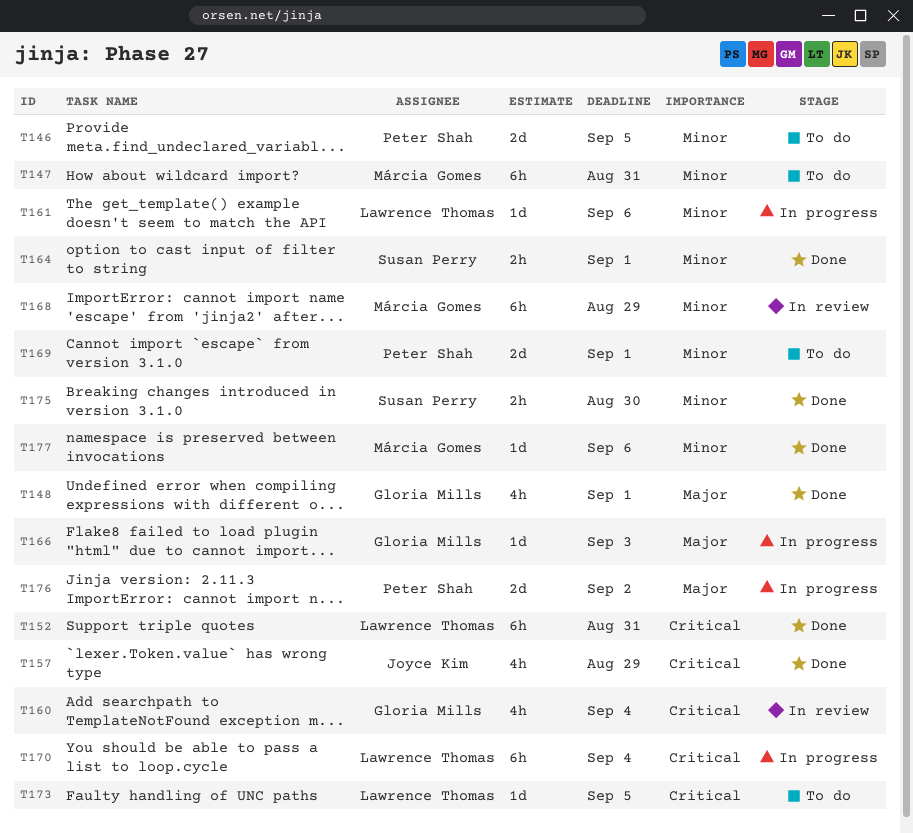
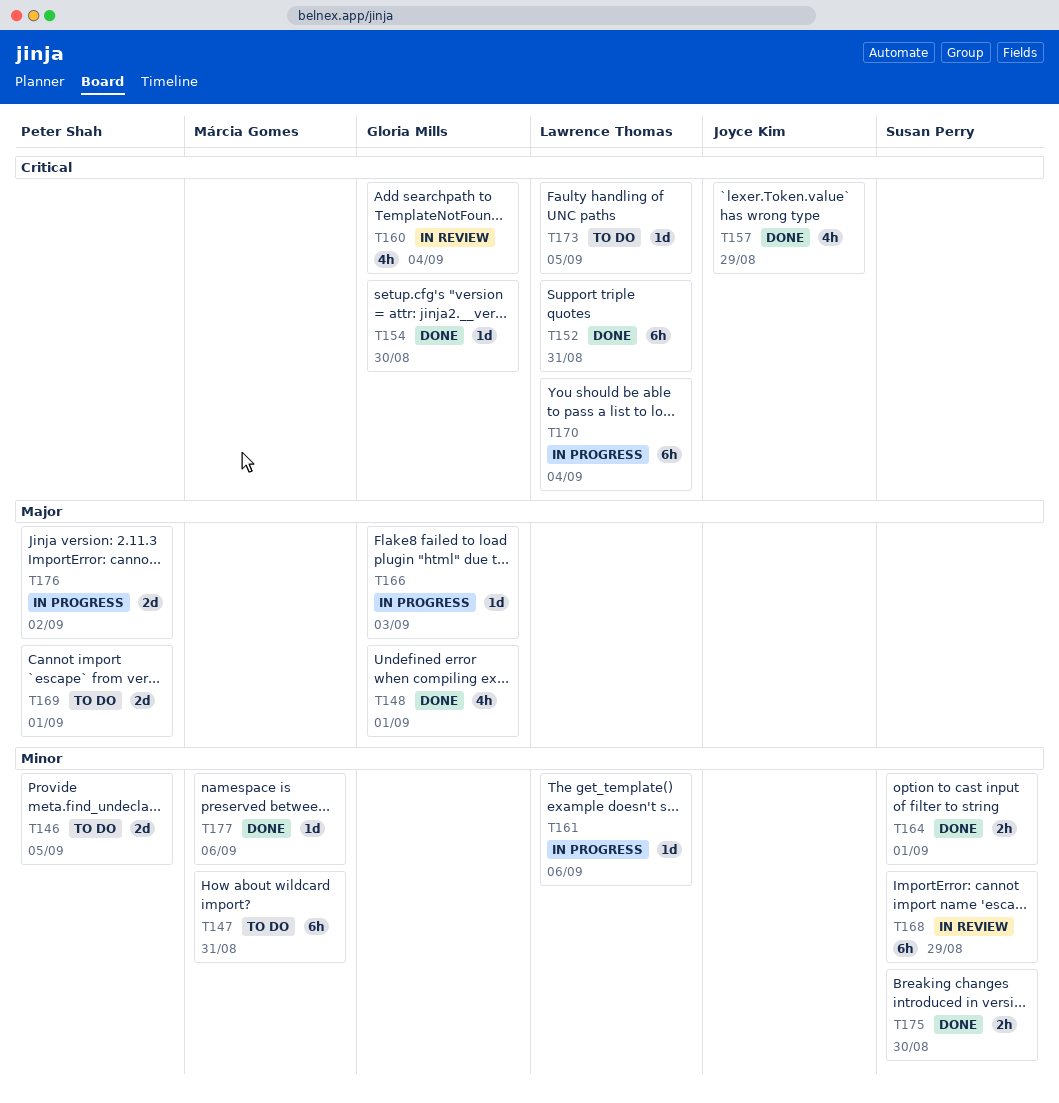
T154: none -> present
T168, owner: Márcia Gomes -> Susan Perry
T169, priority: Minor -> Major

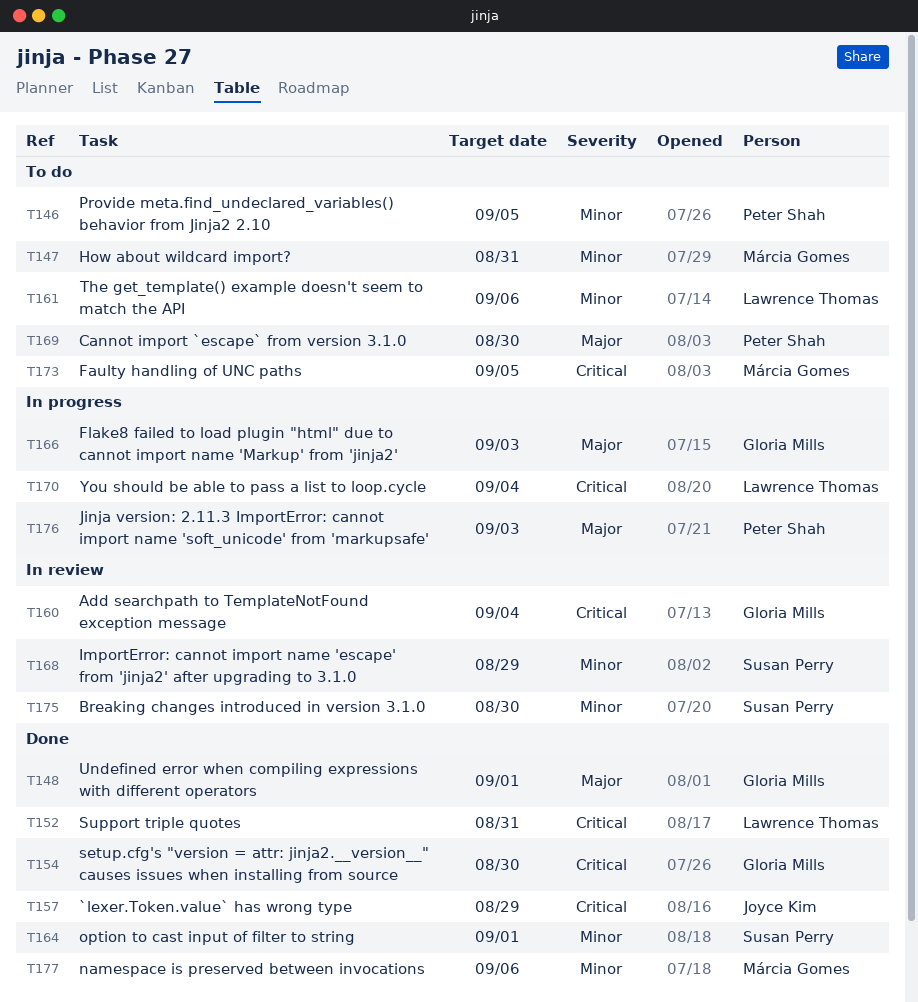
T161, status: In progress -> To do
T169, due: Sep 1 -> Aug 30
T173, owner: Lawrence Thomas -> Márcia Gomes
T175, status: Done -> In review
T176, due: Sep 2 -> Sep 3

